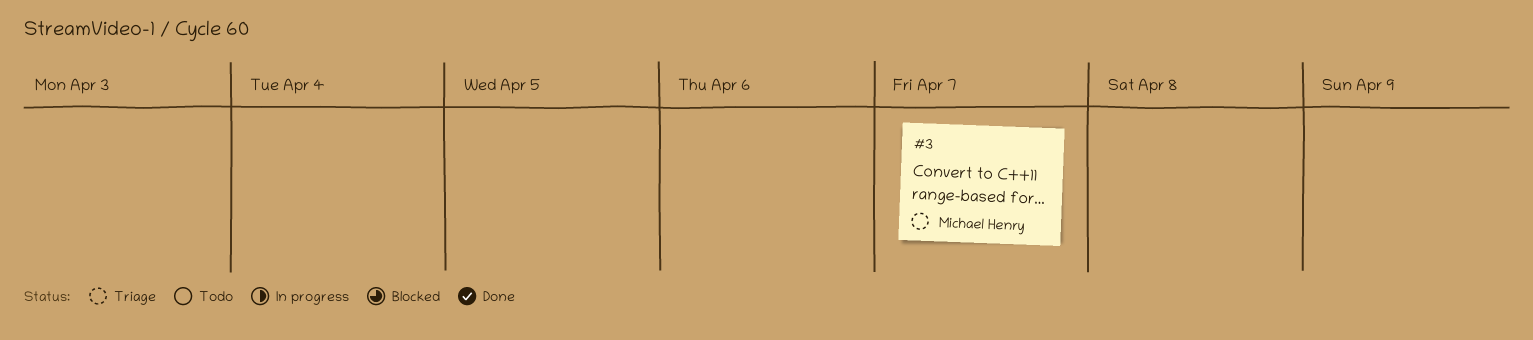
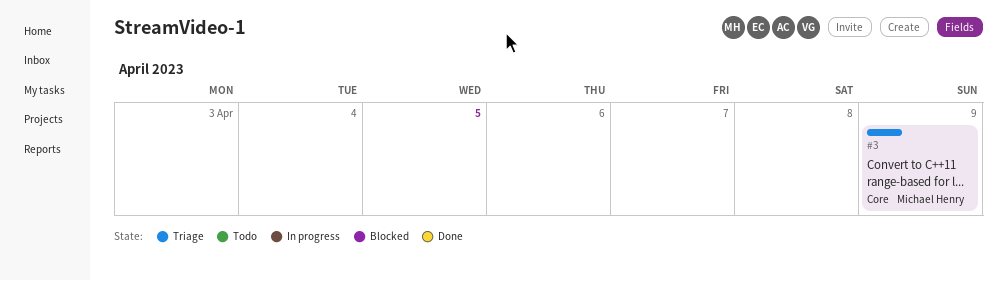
#3, due: Apr 7 -> Apr 9

